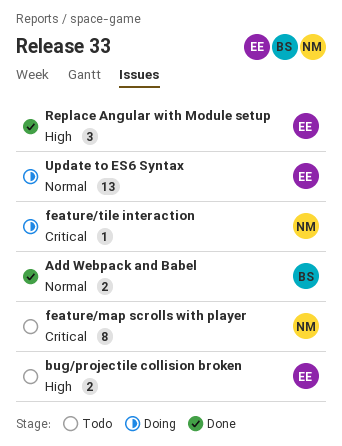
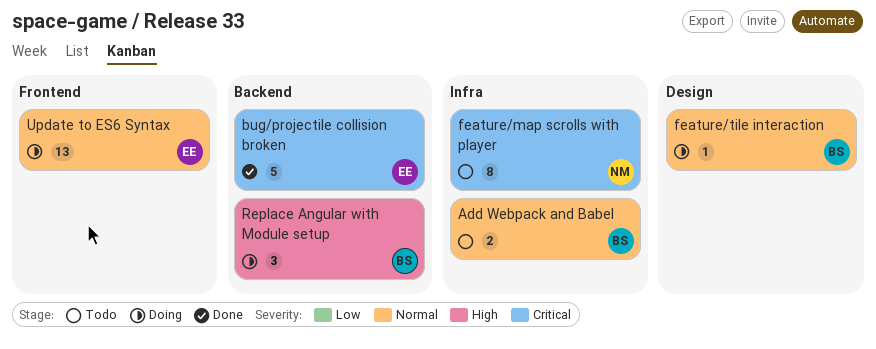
Add Webpack and Babel, status: Done -> Todo
bug/projectile collision broken, status: Todo -> Done
bug/projectile collision broken, priority: High -> Critical
bug/projectile collision broken, estimate: 2 -> 5
feature/tile interaction, owner: NM -> BS
feature/tile interaction, priority: Critical -> Normal
Replace Angular with Module setup, status: Done -> Doing
Replace Angular with Module setup, owner: EE -> BS

